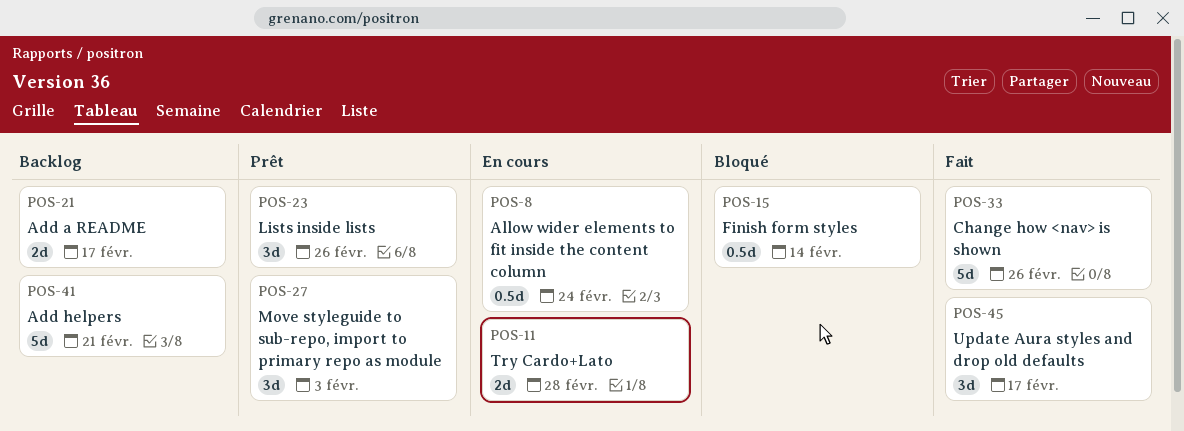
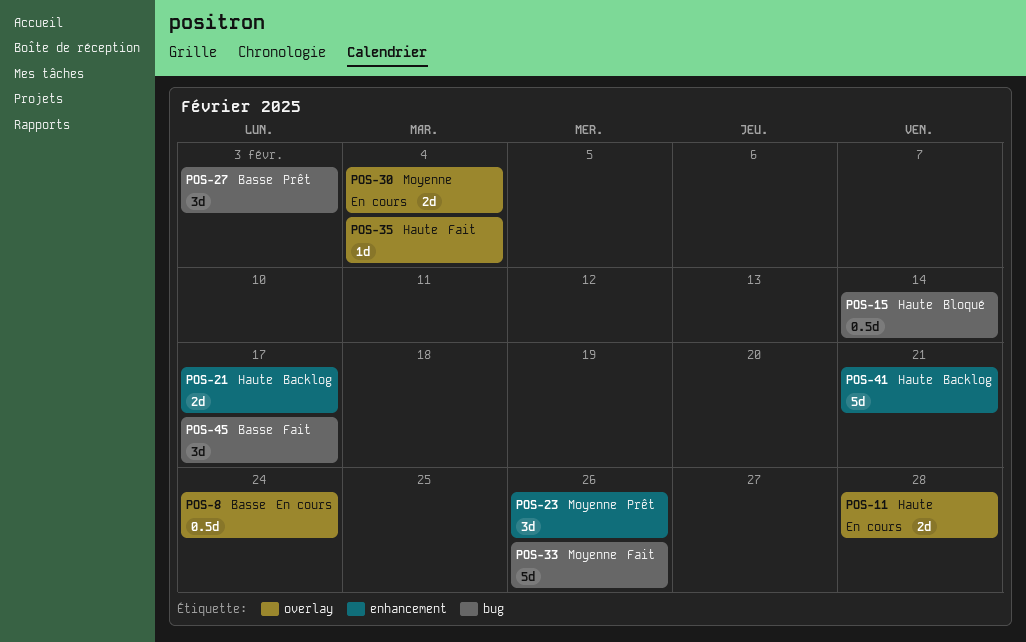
POS-30: none -> present
POS-35: none -> present

